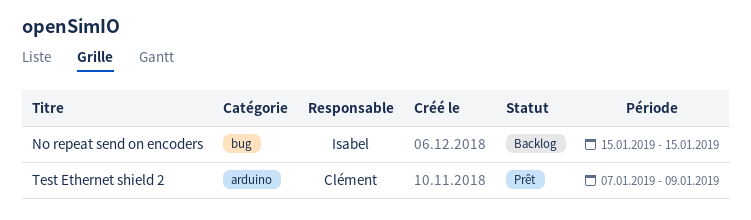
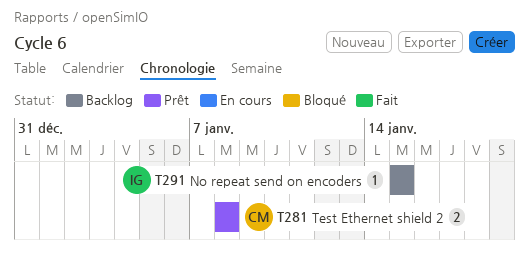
Test Ethernet shield 2, start: Jan 7 -> Jan 8
Test Ethernet shield 2, due: Jan 9 -> Jan 8

